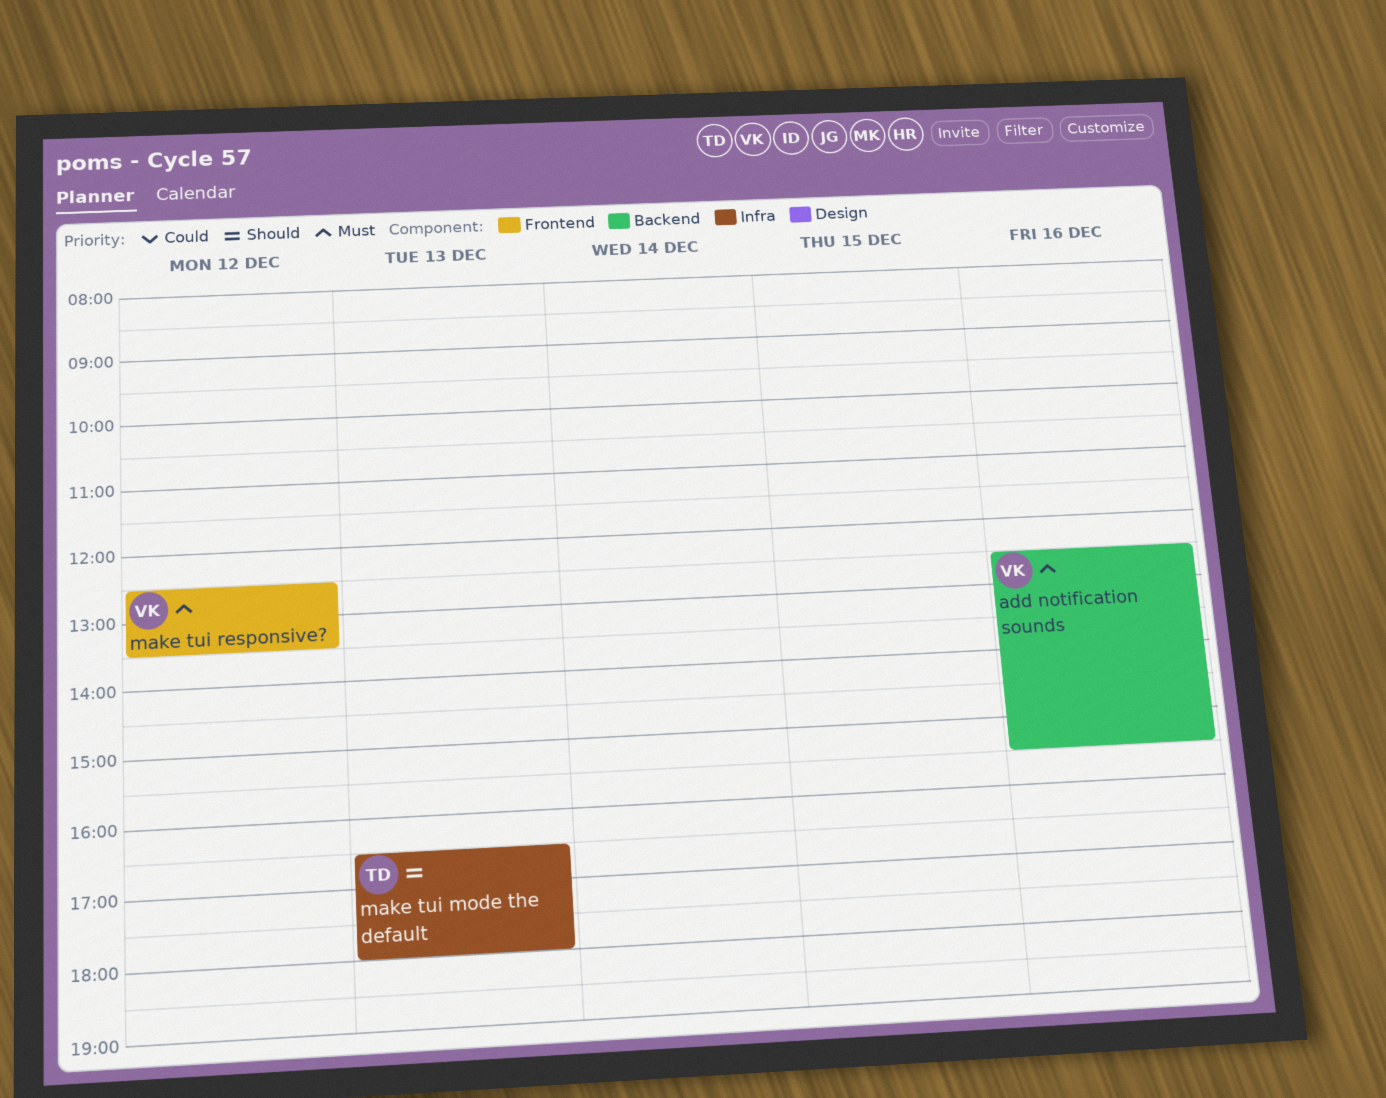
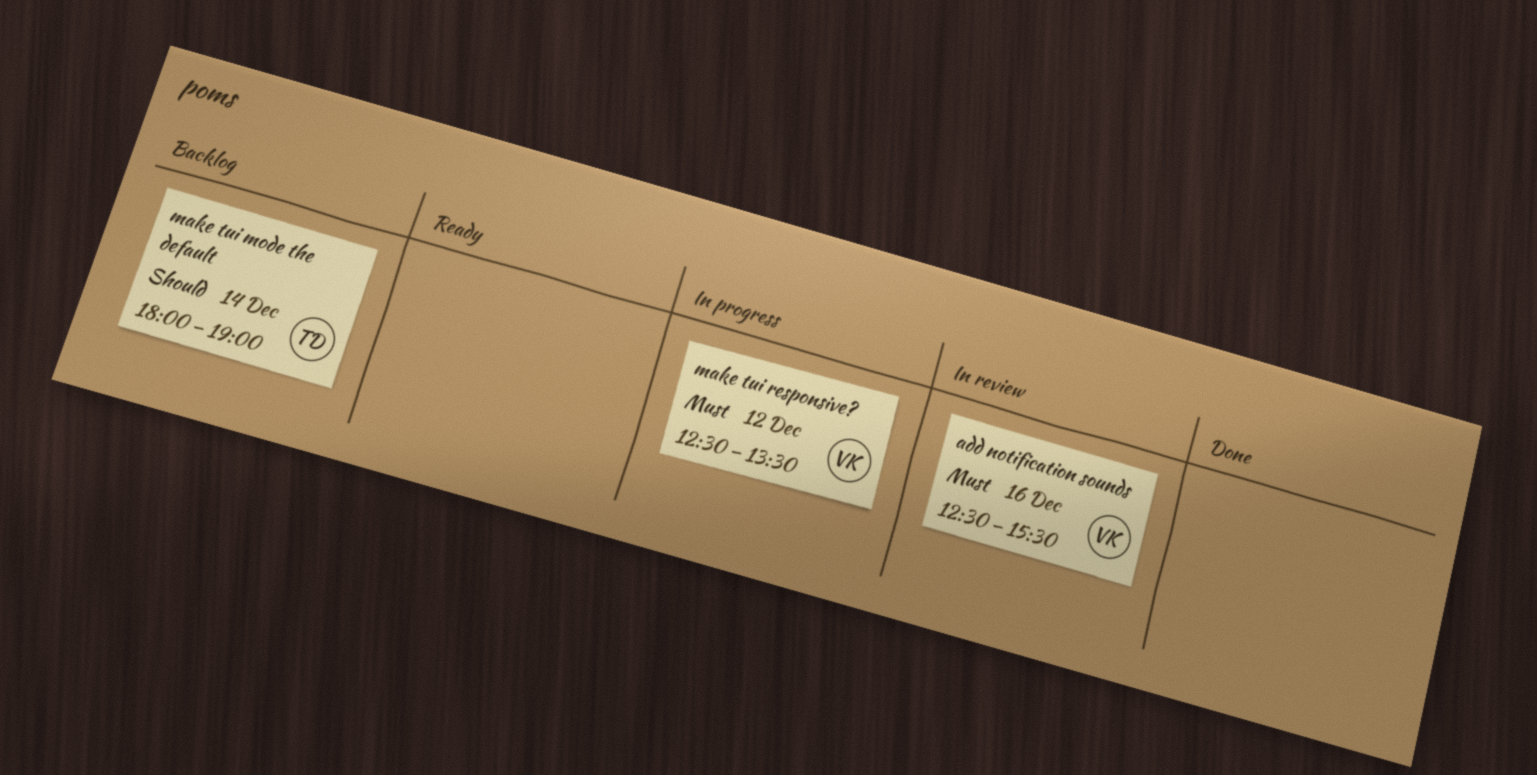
make tui mode the default, day: Dec 13 -> Dec 14
make tui mode the default, begins: 16:30 -> 18:00
make tui mode the default, ends: 18:00 -> 19:00

